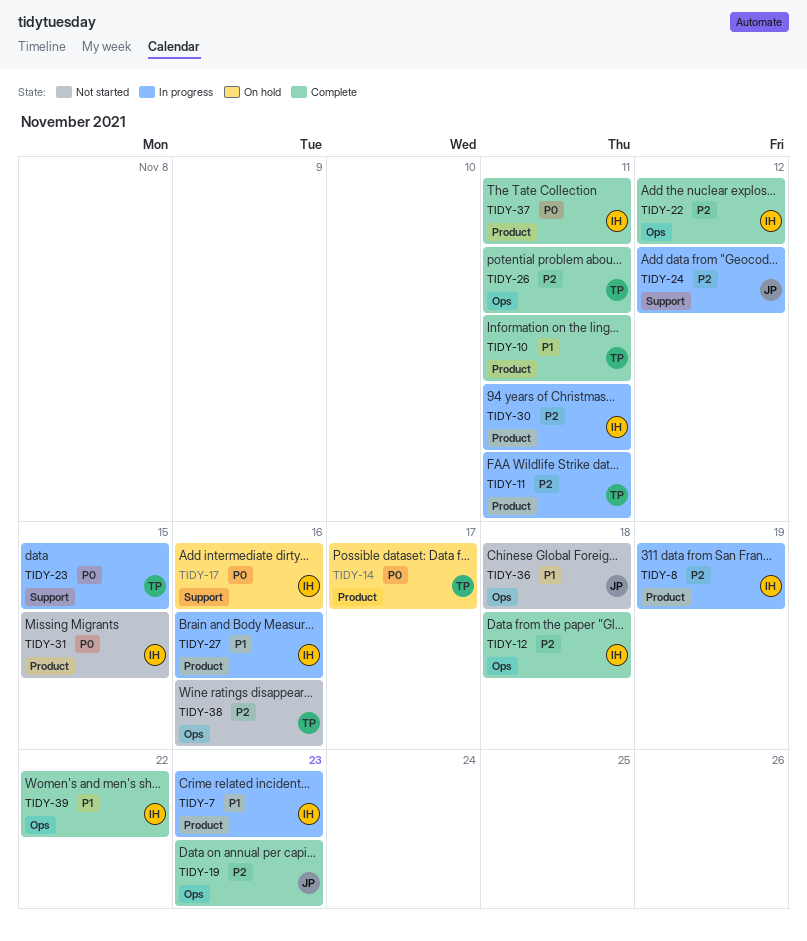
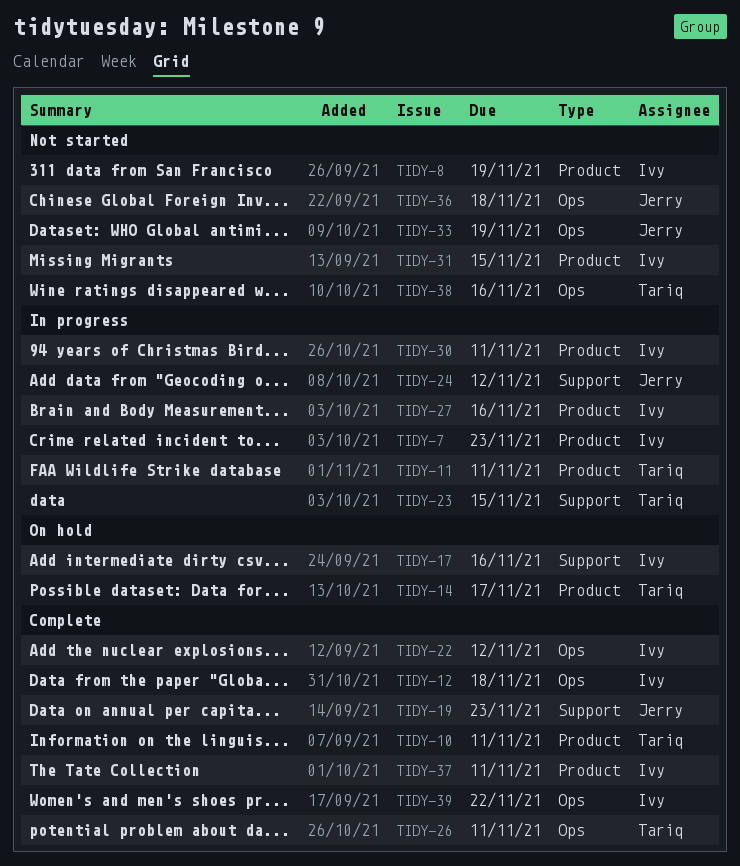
TIDY-8, status: In progress -> Not started
TIDY-19, label: Ops -> Support
TIDY-33: none -> present

